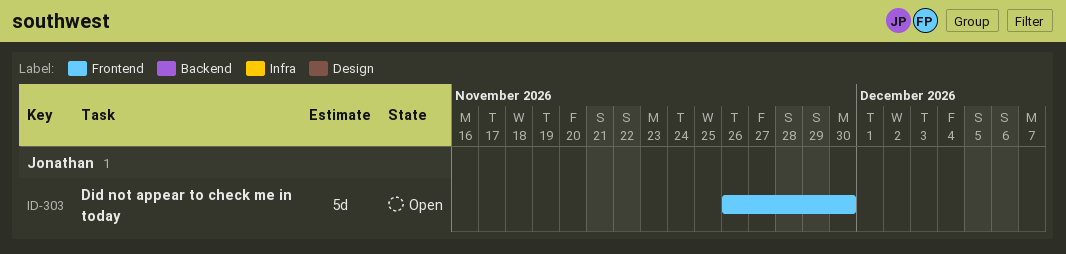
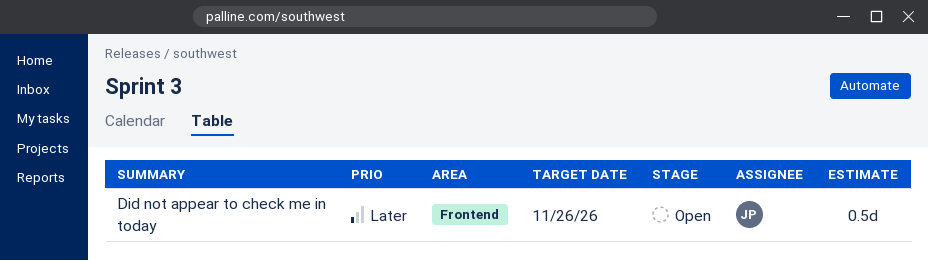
Did not appear to check me in today, estimate: 5d -> 0.5d
Did not appear to check me in today, due: Nov 30 -> Nov 26

